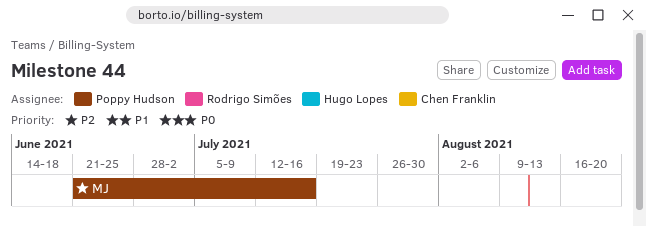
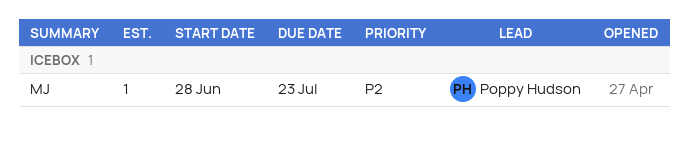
MJ, start: Jun 21 -> Jun 28
MJ, due: Jul 16 -> Jul 23

